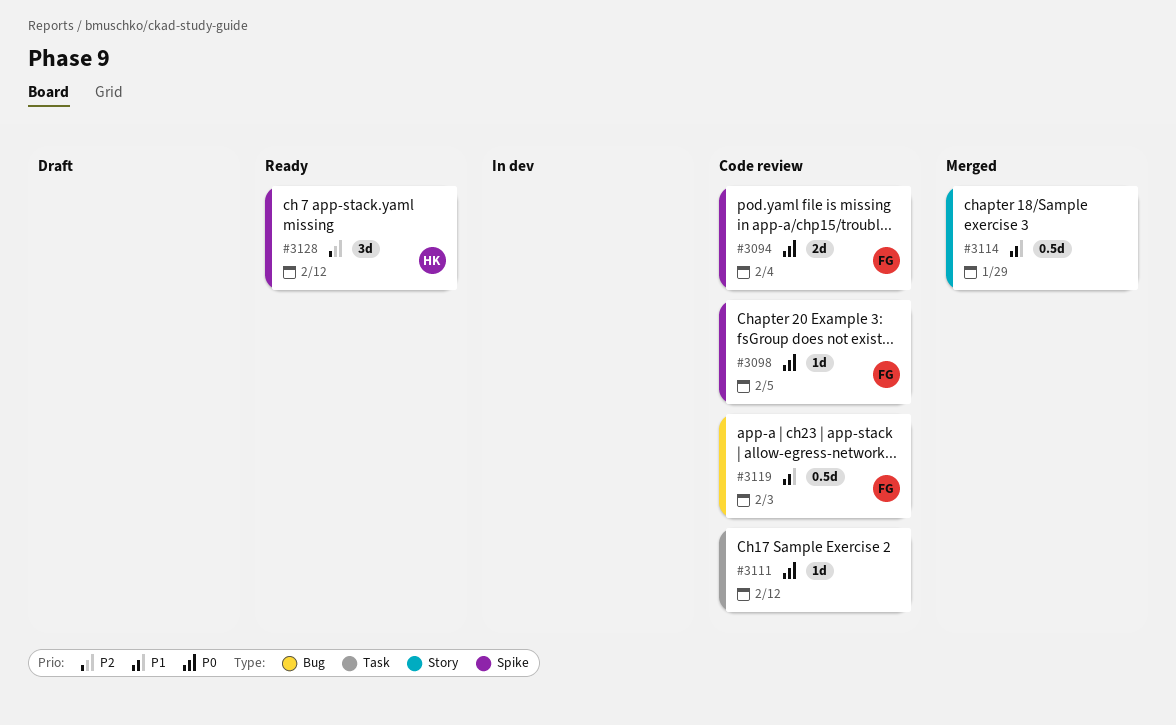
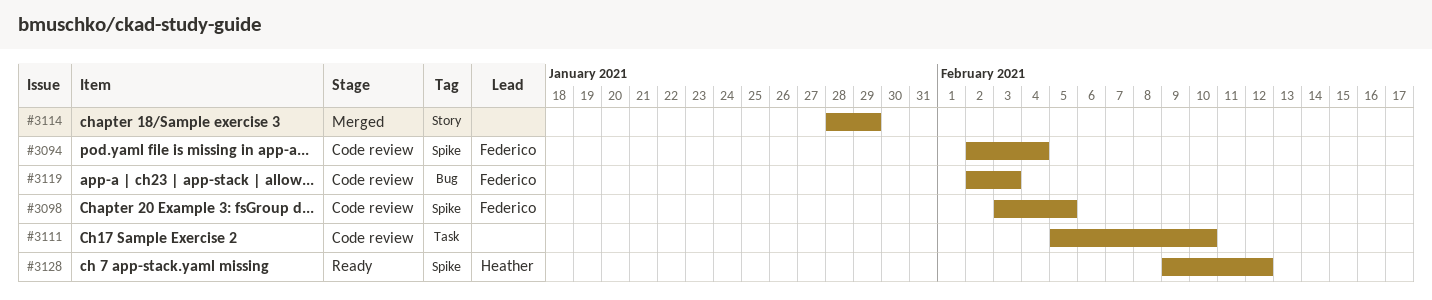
#3111, due: Feb 12 -> Feb 10

